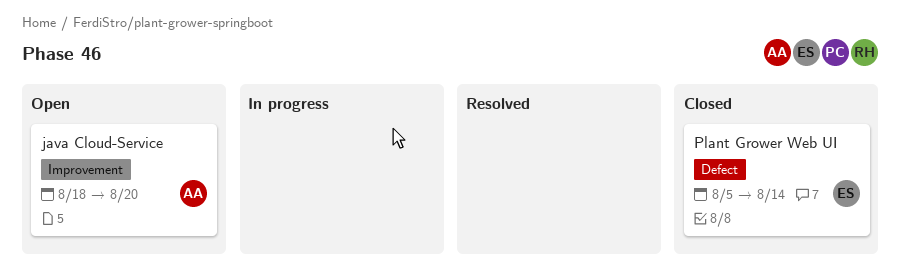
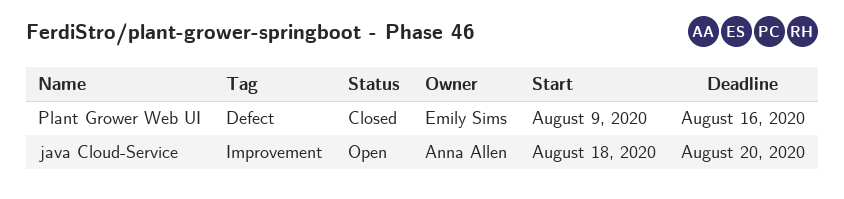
Plant Grower Web UI, start: Aug 5 -> Aug 9
Plant Grower Web UI, due: Aug 14 -> Aug 16

